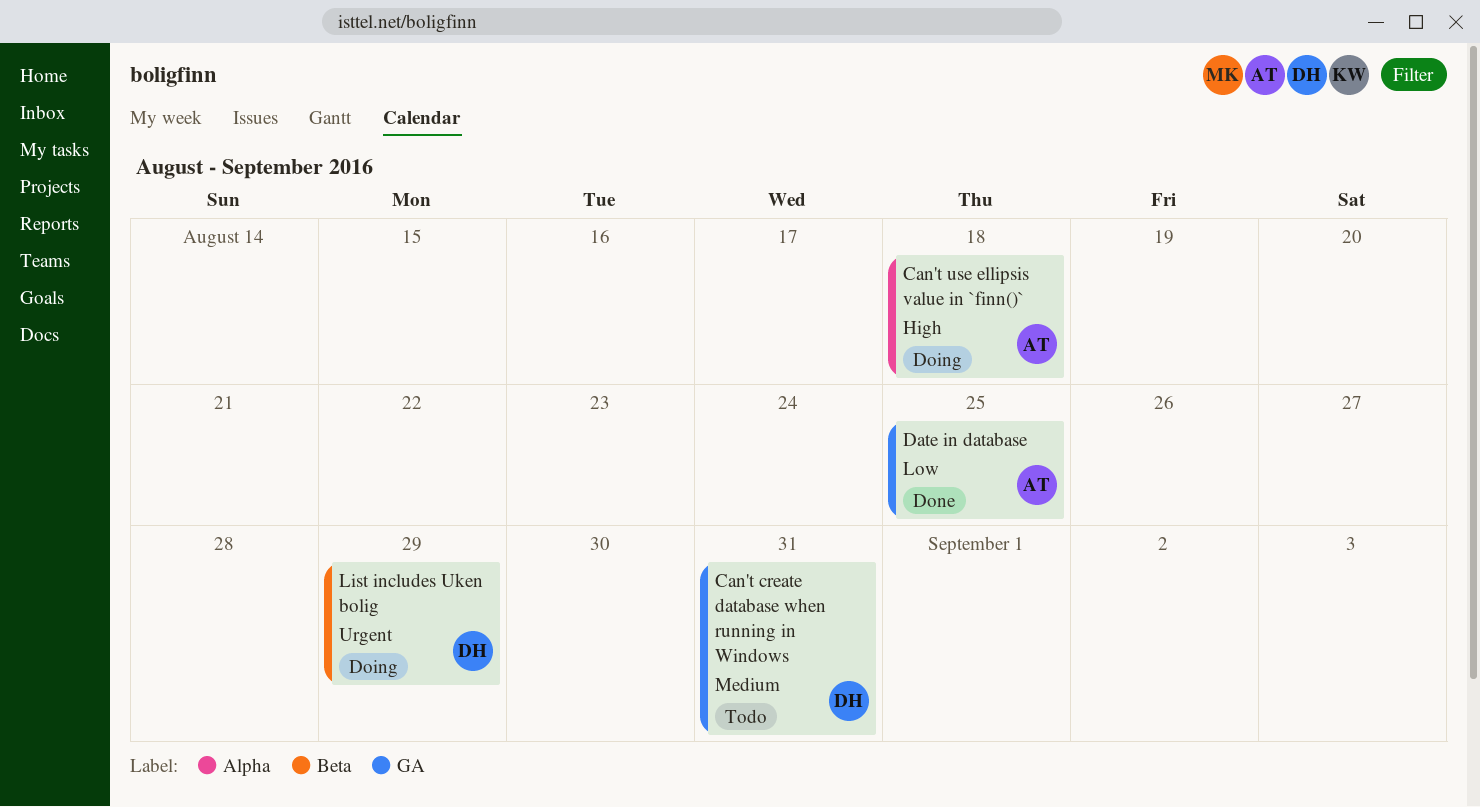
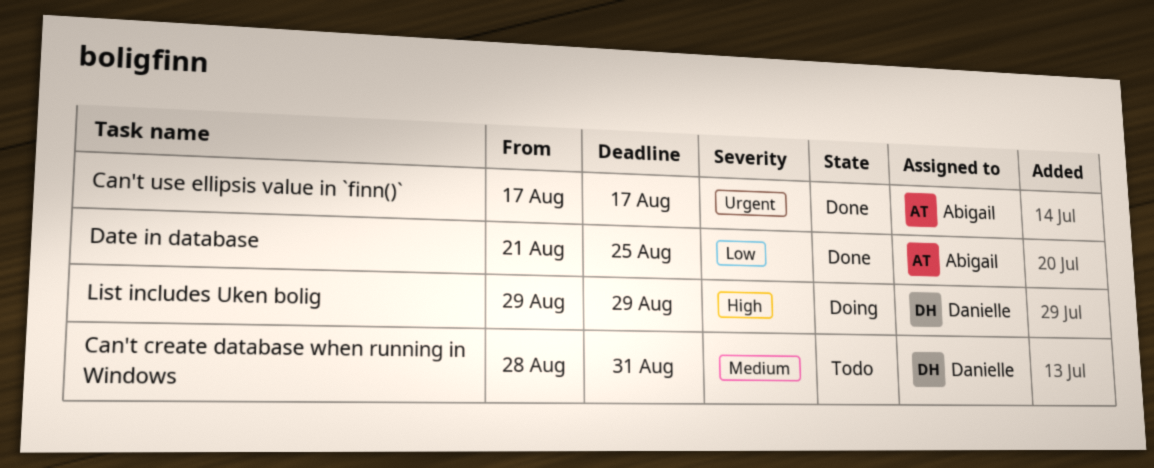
Can't use ellipsis value in `finn()`, status: Doing -> Done
Can't use ellipsis value in `finn()`, priority: High -> Urgent
Can't use ellipsis value in `finn()`, due: Aug 18 -> Aug 17
List includes Uken bolig, priority: Urgent -> High

